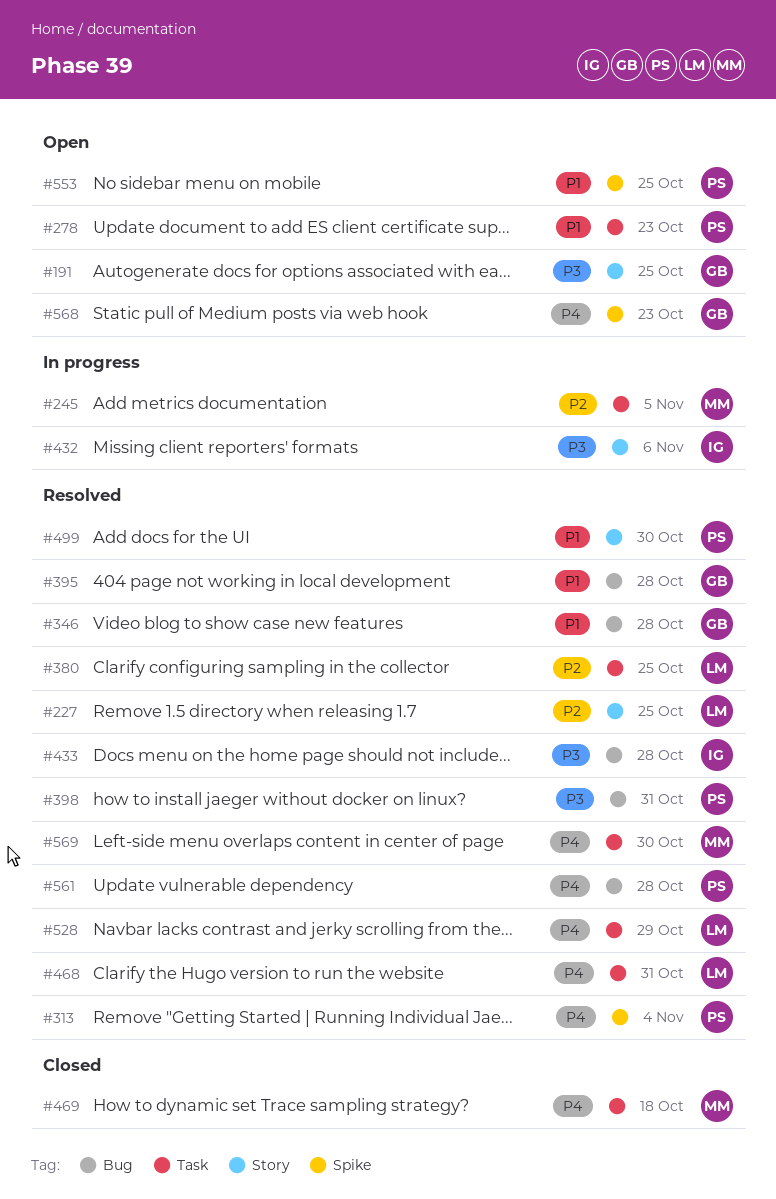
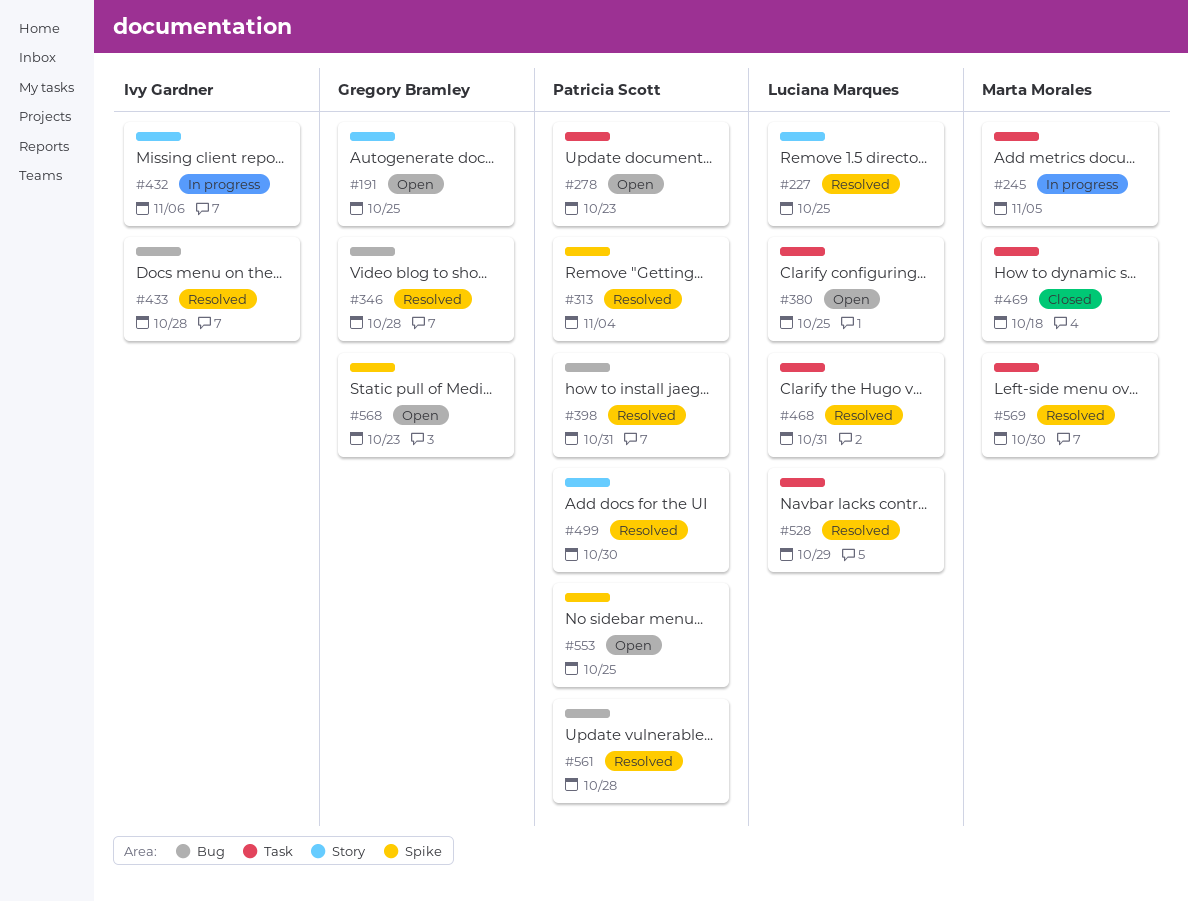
#380, status: Resolved -> Open
#395: present -> none

